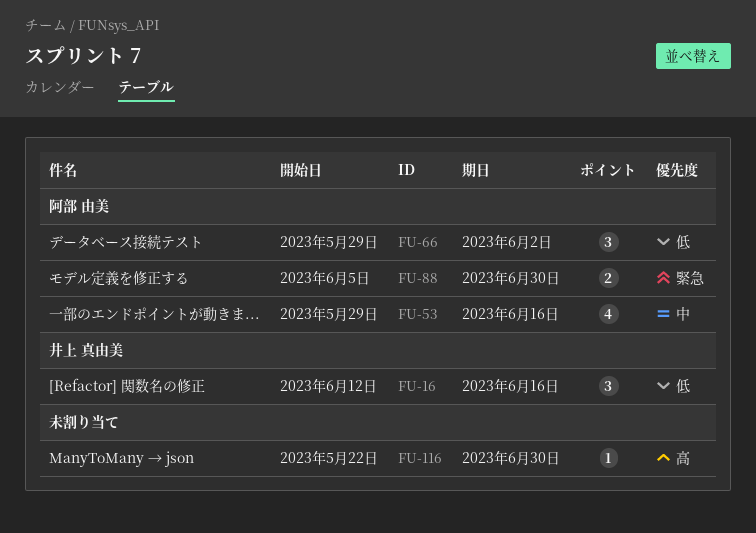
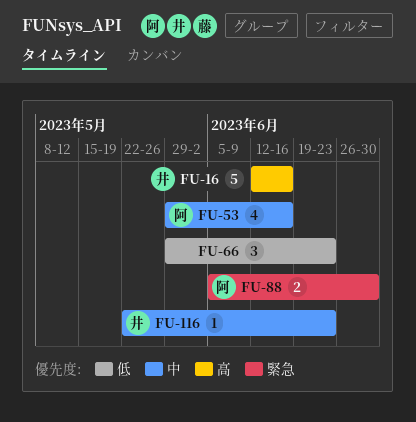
FU-16, priority: 低 -> 高
FU-16, estimate: 3 -> 5
FU-66, owner: 阿部 由美 -> none
FU-66, due: Jun 2 -> Jun 23
FU-116, owner: none -> 井上 真由美
FU-116, priority: 高 -> 中
FU-116, due: Jun 30 -> Jun 23

